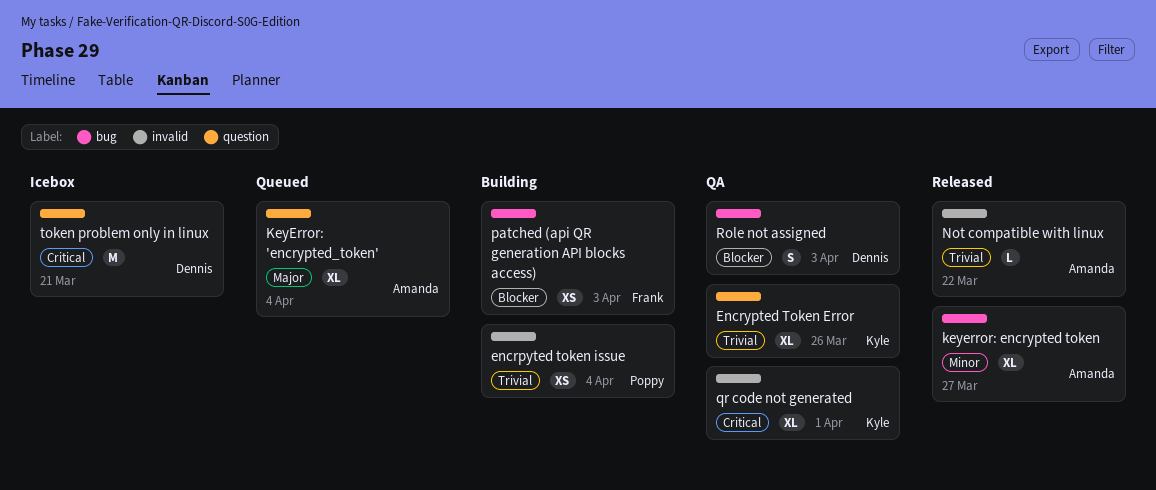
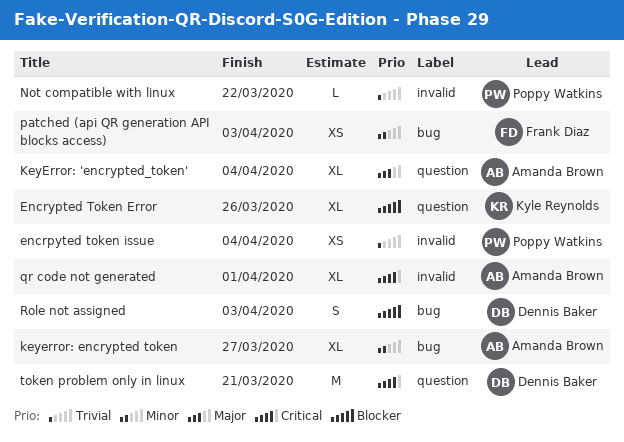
Encrypted Token Error, priority: Trivial -> Blocker
Not compatible with linux, owner: Amanda Brown -> Poppy Watkins
patched (api QR generation API blocks access), priority: Blocker -> Minor
qr code not generated, owner: Kyle Reynolds -> Amanda Brown

